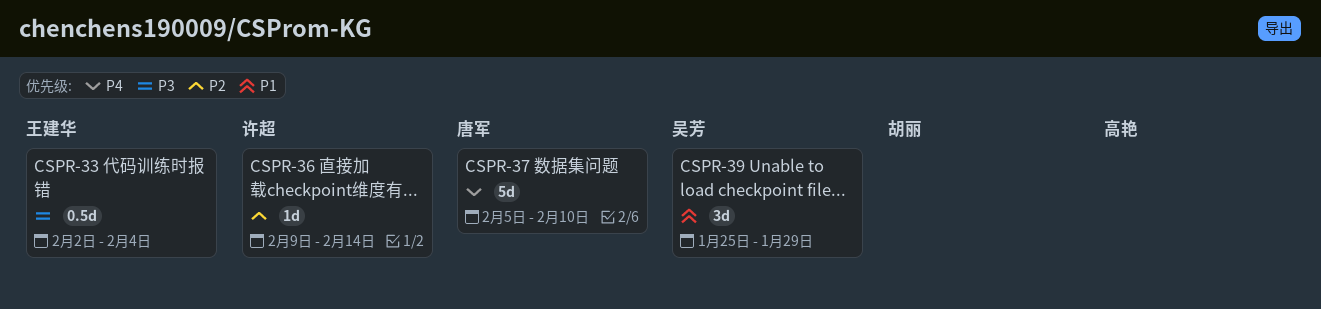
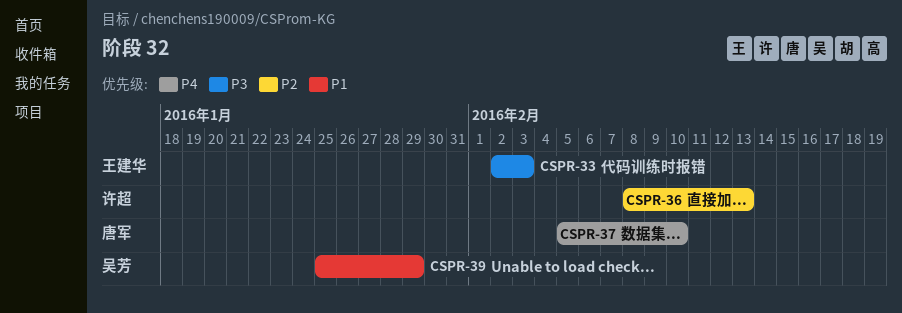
CSPR-33, due: Feb 4 -> Feb 3
CSPR-36, start: Feb 9 -> Feb 8
CSPR-36, due: Feb 14 -> Feb 13

